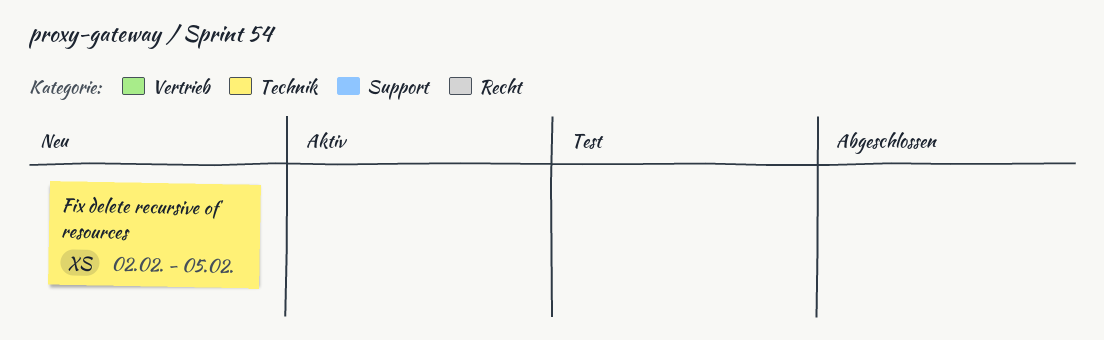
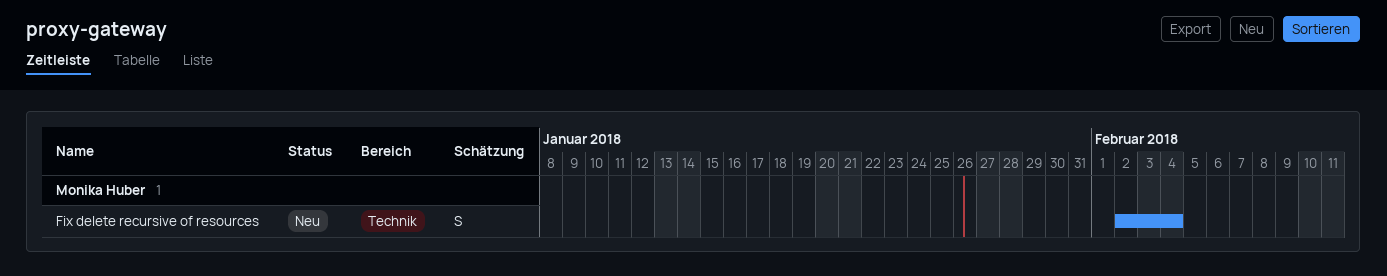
Fix delete recursive of resources, estimate: XS -> S
Fix delete recursive of resources, due: Feb 5 -> Feb 4

